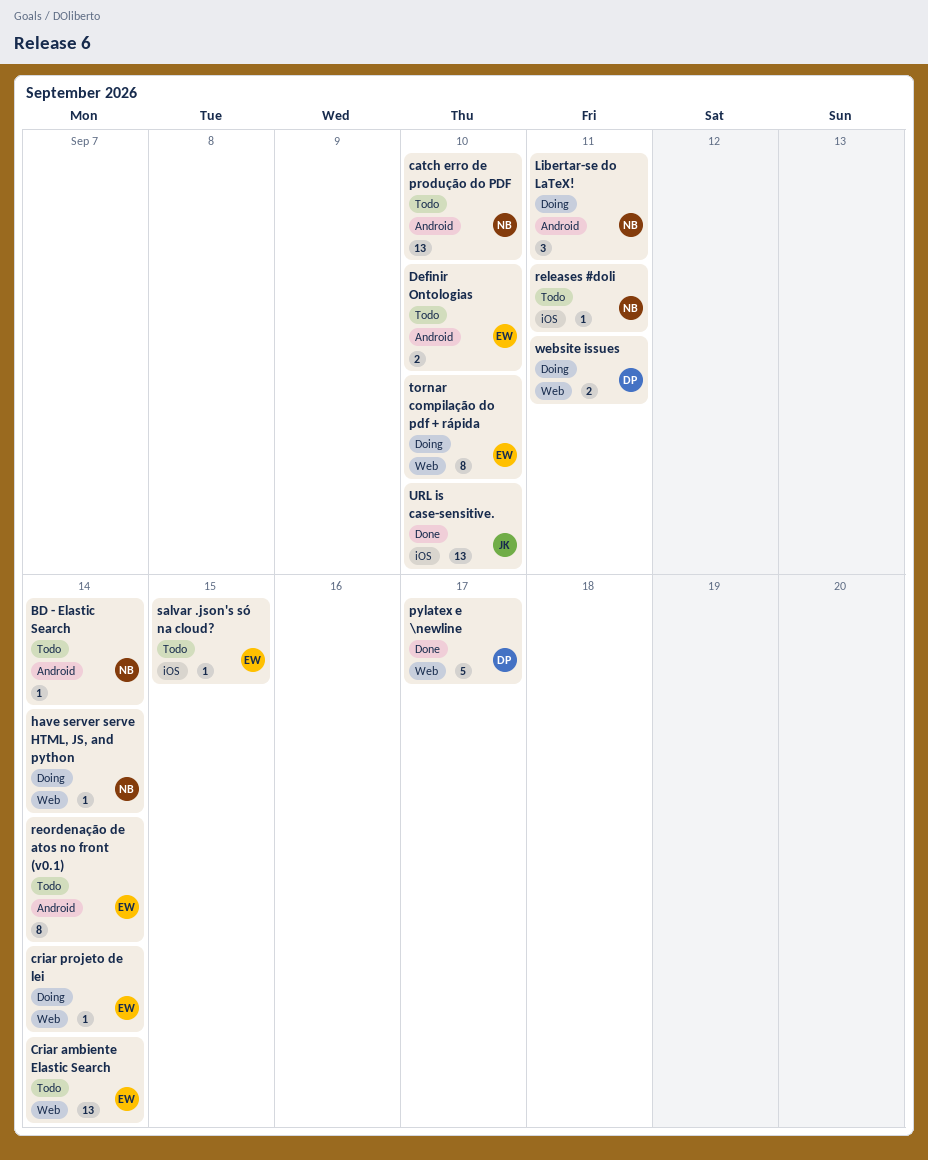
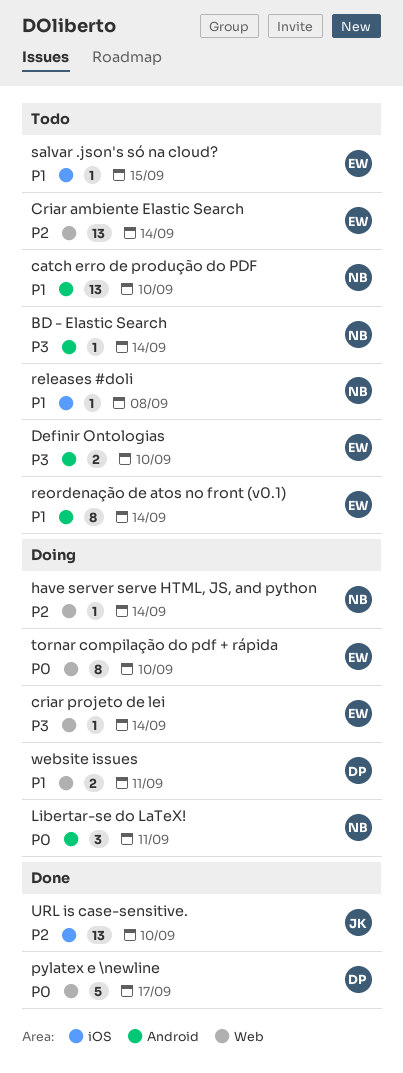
releases #doli, due: Sep 11 -> Sep 8

